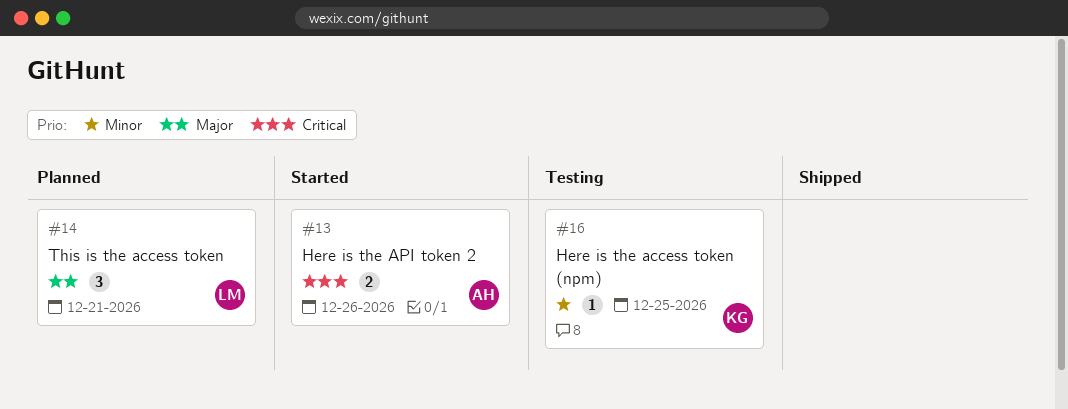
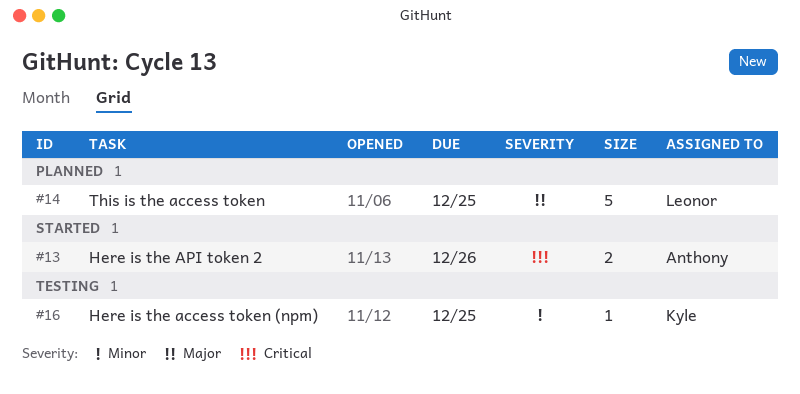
#14, estimate: 3 -> 5
#14, due: Dec 21 -> Dec 25

